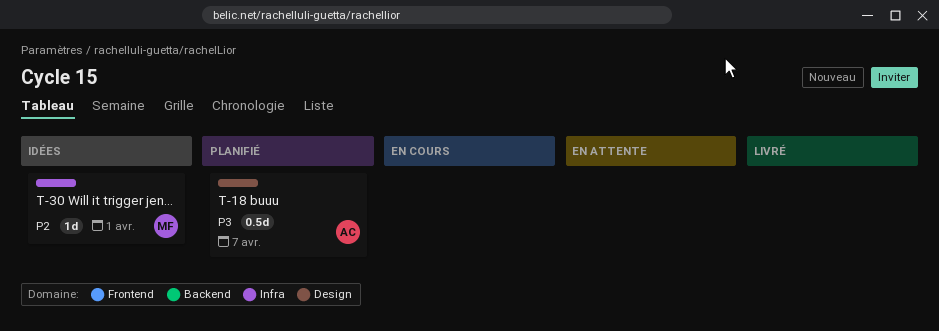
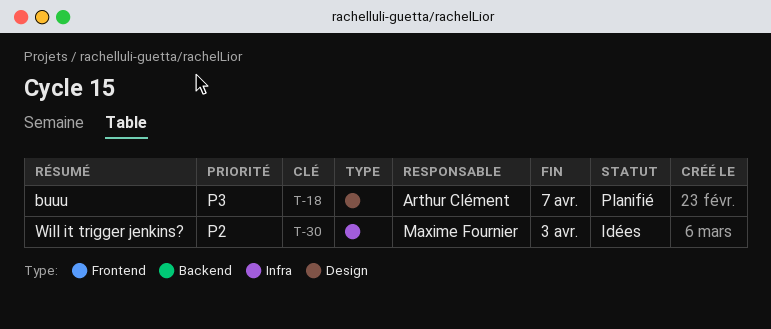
T-30, due: Apr 1 -> Apr 3

